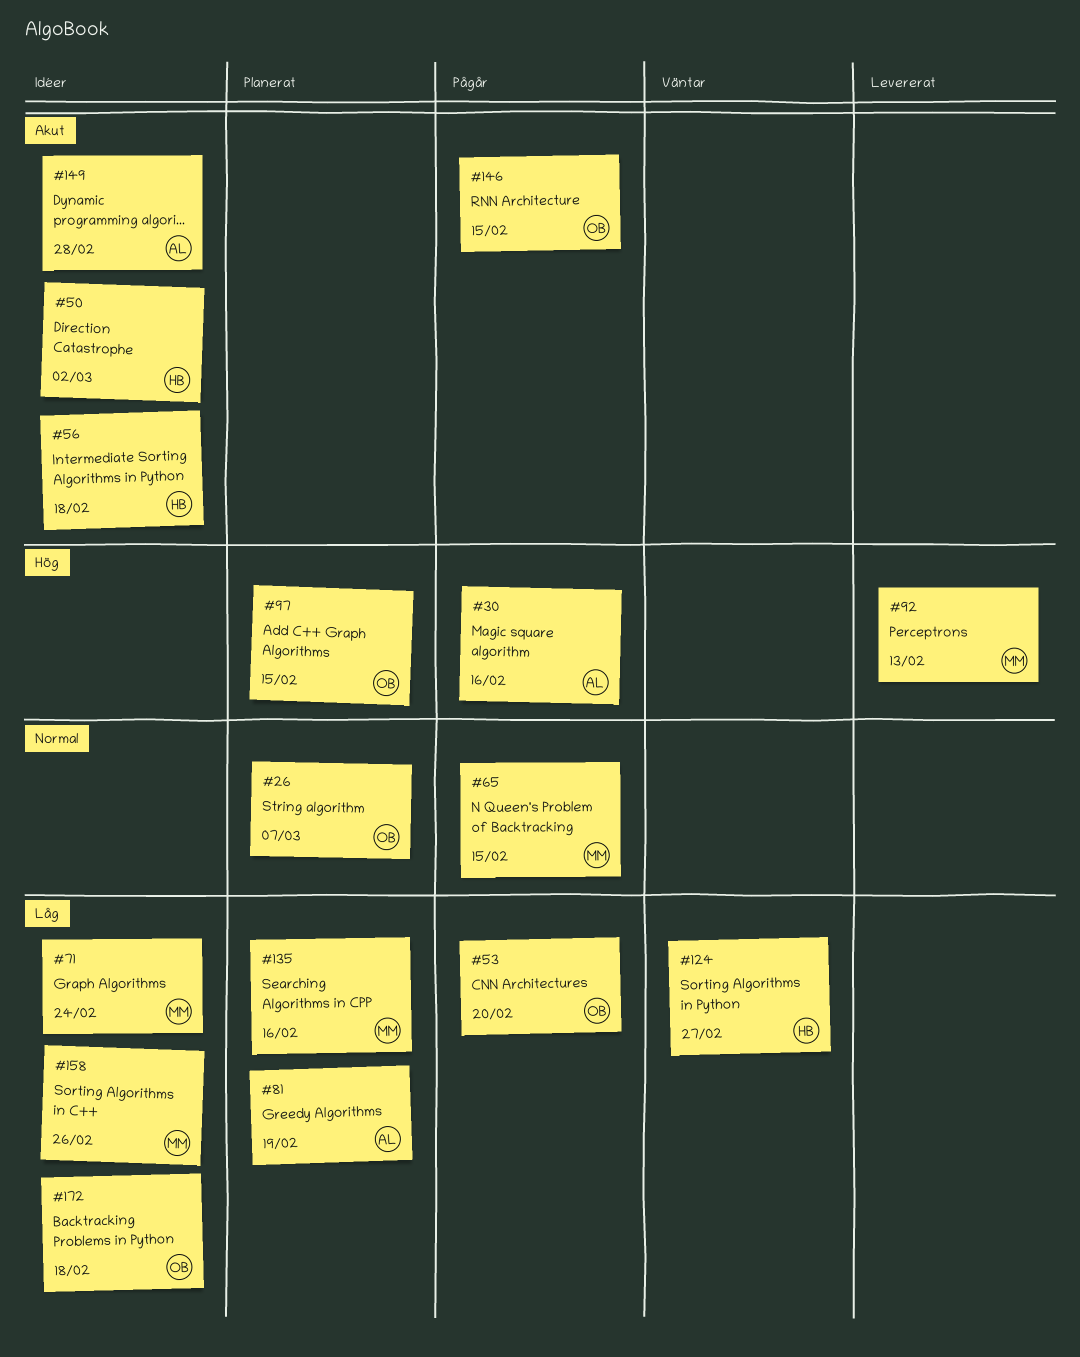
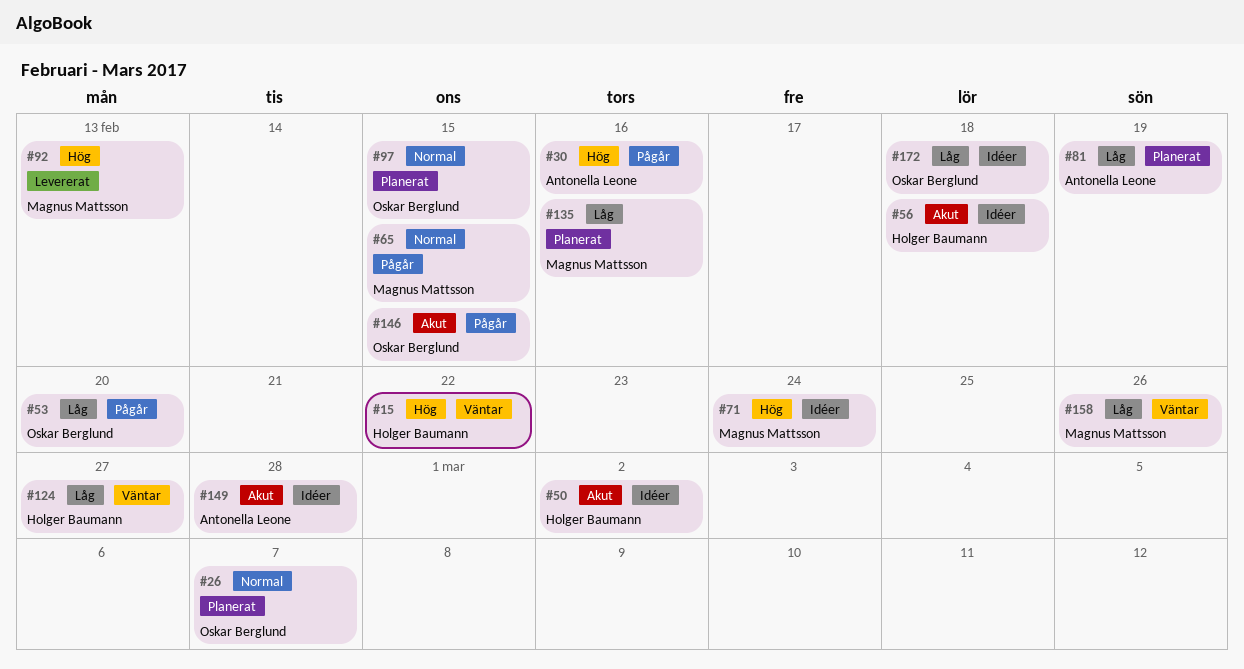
#15: none -> present
#71, priority: Låg -> Hög
#97, priority: Hög -> Normal
#158, status: Idéer -> Väntar

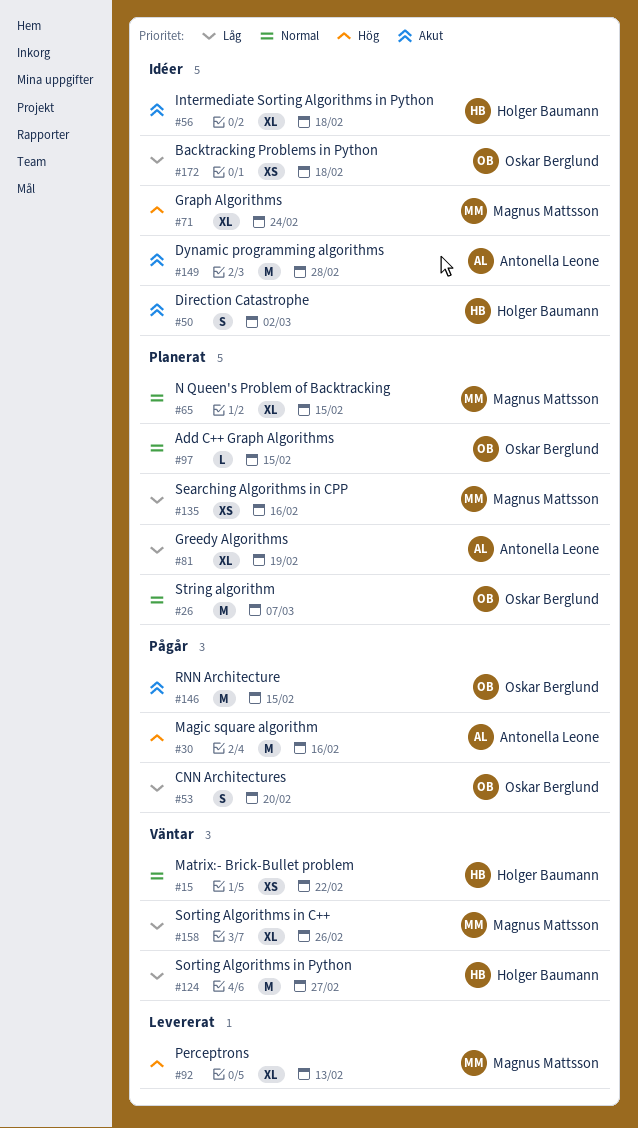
#15, priority: Hög -> Normal
#65, status: Pågår -> Planerat

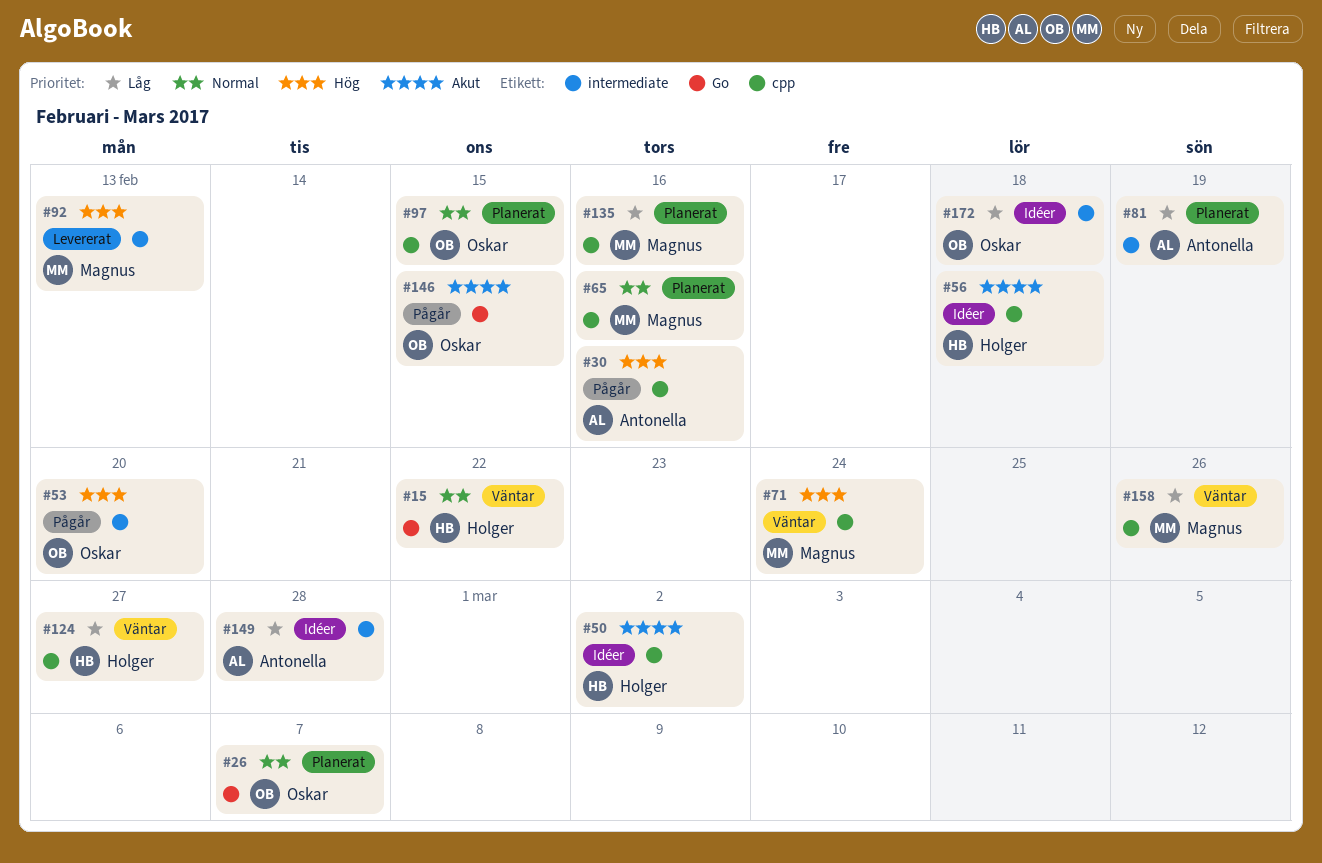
#53, priority: Låg -> Hög
#65, due: Feb 15 -> Feb 16
#71, status: Idéer -> Väntar
#149, priority: Akut -> Låg

